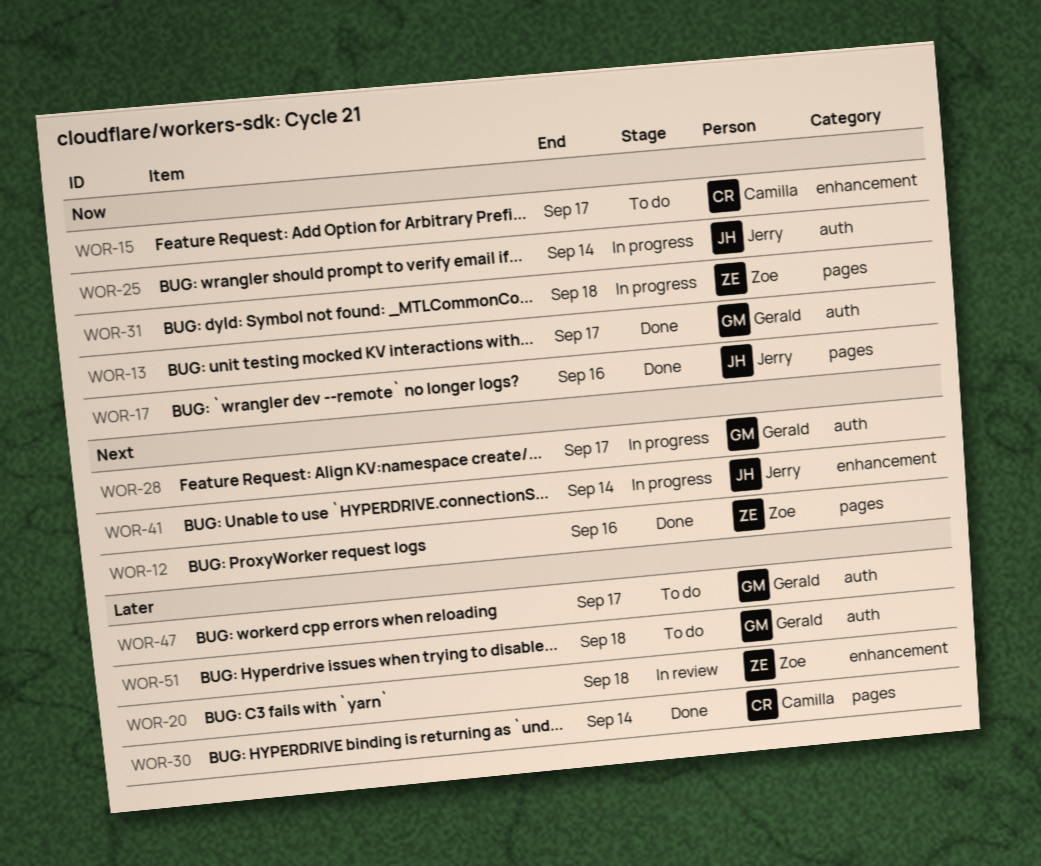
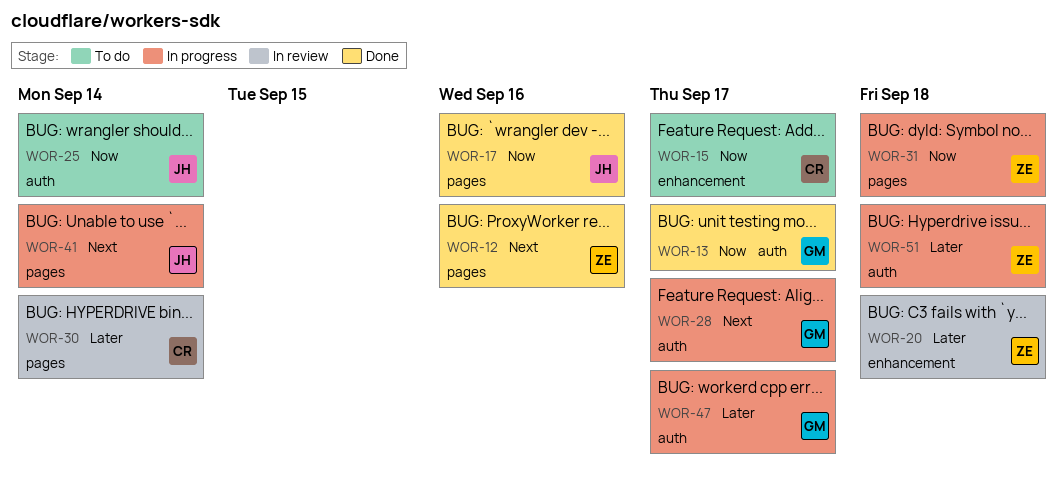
WOR-25, status: In progress -> To do
WOR-30, status: Done -> In review
WOR-41, label: enhancement -> pages
WOR-47, status: To do -> In progress
WOR-51, status: To do -> In progress
WOR-51, owner: Gerald -> Zoe

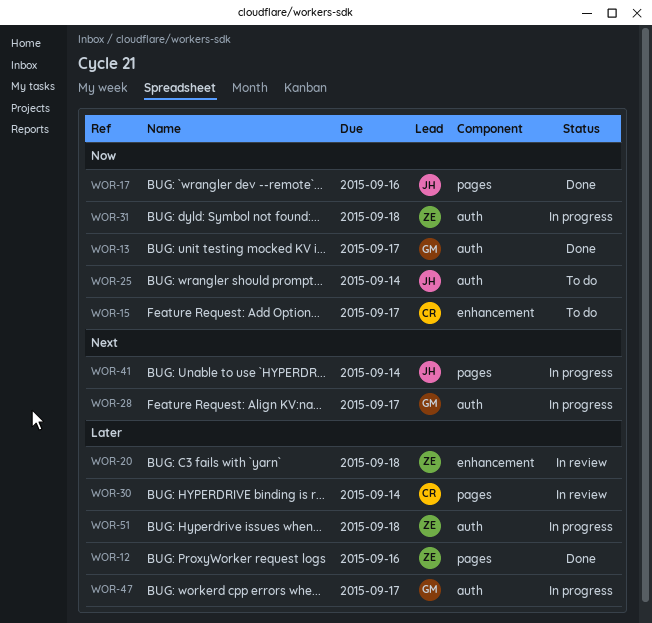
WOR-12, priority: Next -> Later
WOR-31, label: pages -> auth

